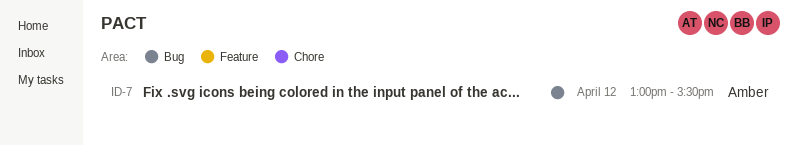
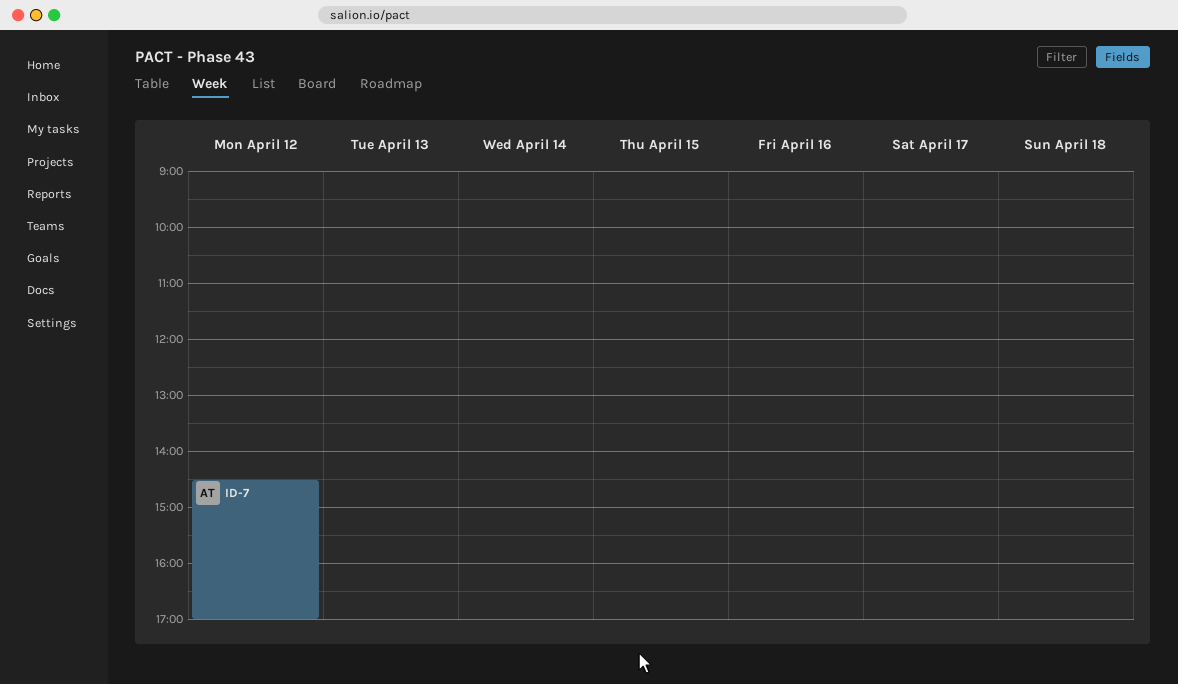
ID-7, begins: 13:00 -> 14:30
ID-7, ends: 15:30 -> 17:00

